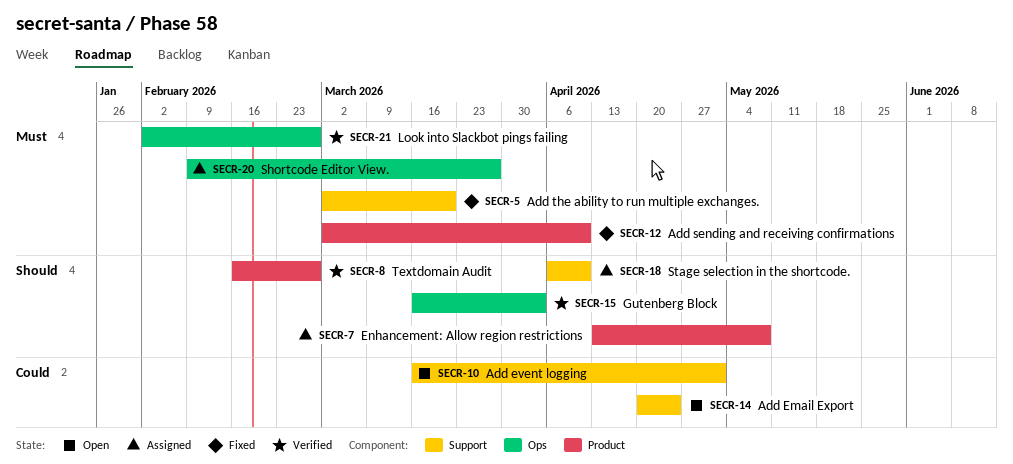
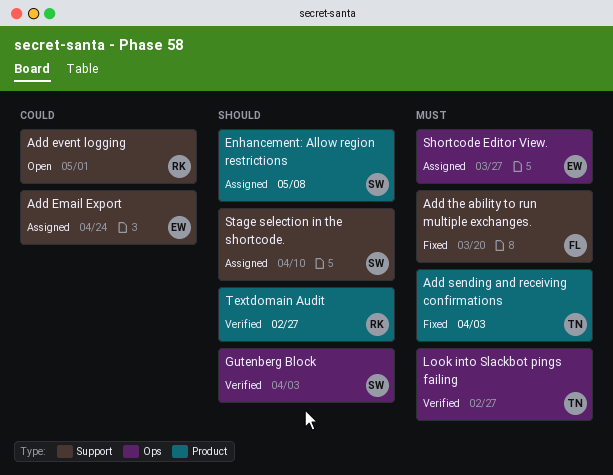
Add Email Export, status: Open -> Assigned
Add sending and receiving confirmations, due: Apr 10 -> Apr 3

